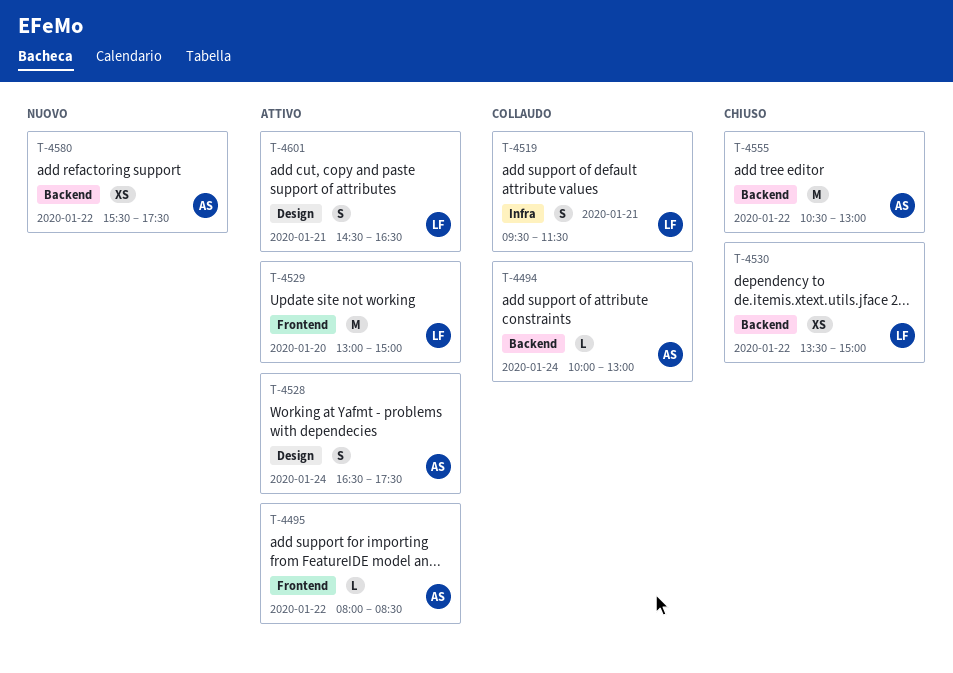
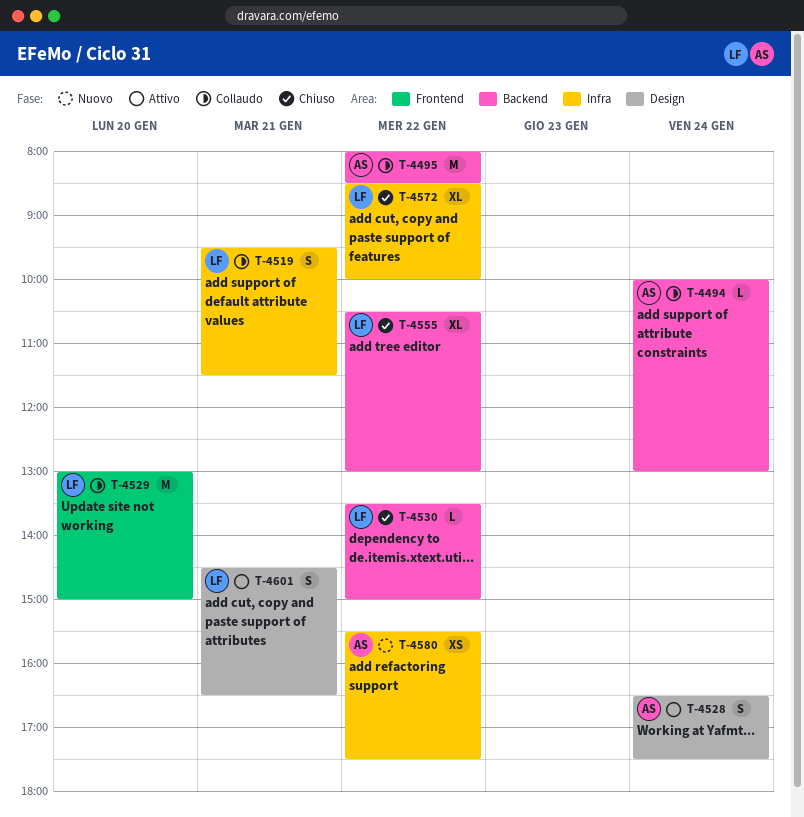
T-4495, status: Attivo -> Collaudo
T-4495, label: Frontend -> Backend
T-4495, estimate: L -> M
T-4529, status: Attivo -> Collaudo
T-4530, estimate: XS -> L
T-4555, owner: AS -> LF
T-4555, estimate: M -> XL
T-4572: none -> present
T-4580, label: Backend -> Infra

